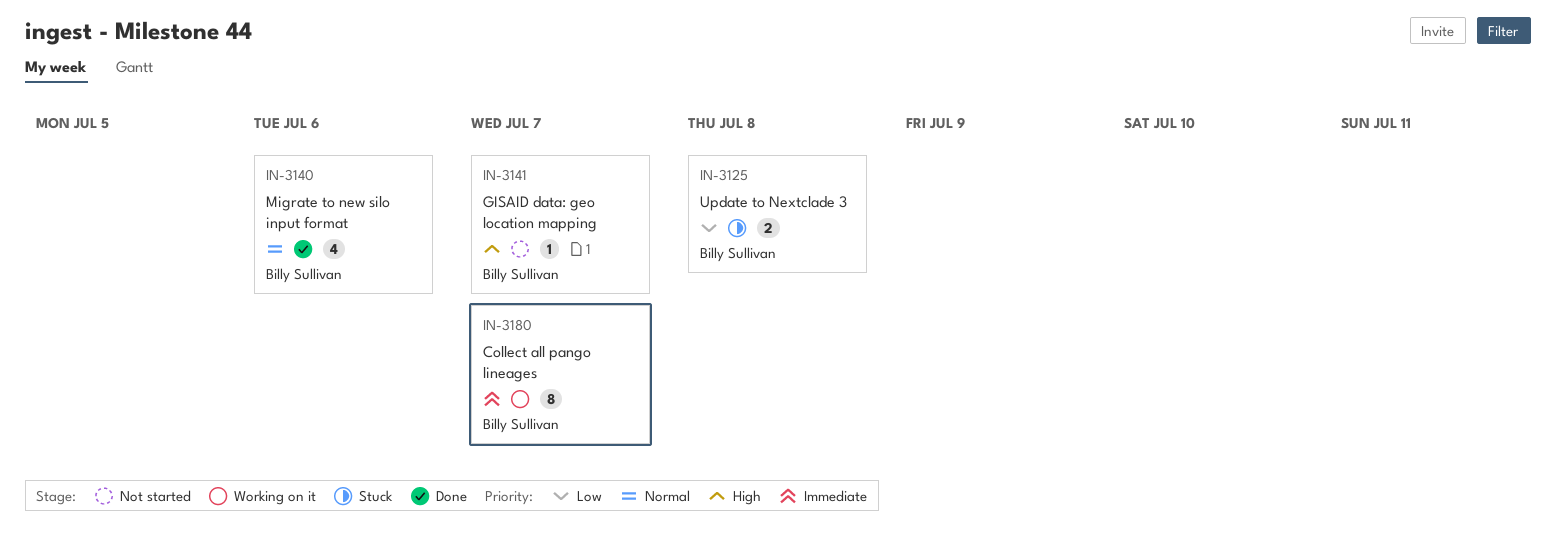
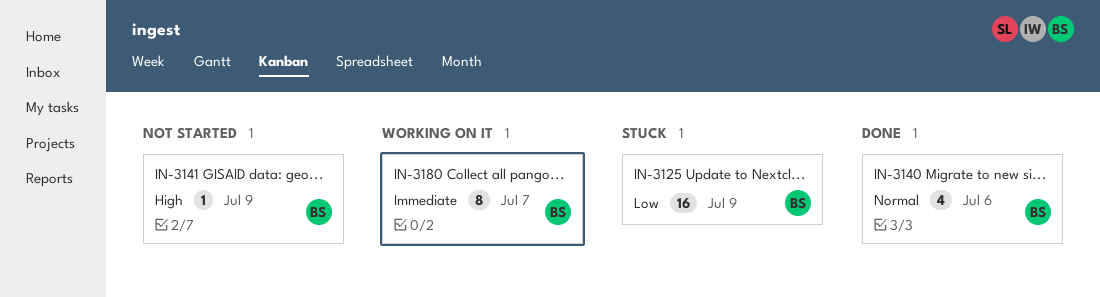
IN-3125, estimate: 2 -> 16
IN-3125, due: Jul 8 -> Jul 9
IN-3141, due: Jul 7 -> Jul 9

